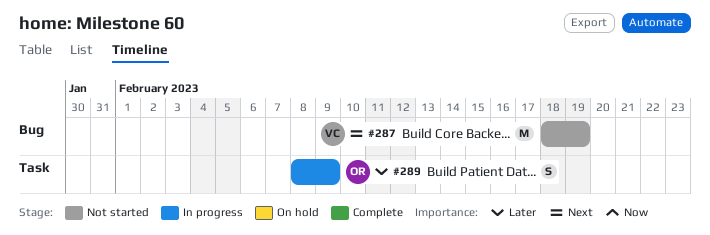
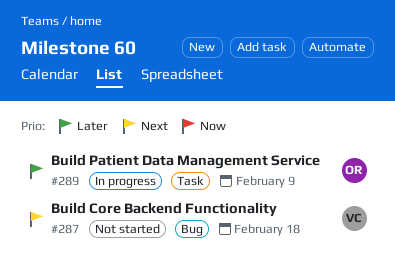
#287, due: Feb 19 -> Feb 18

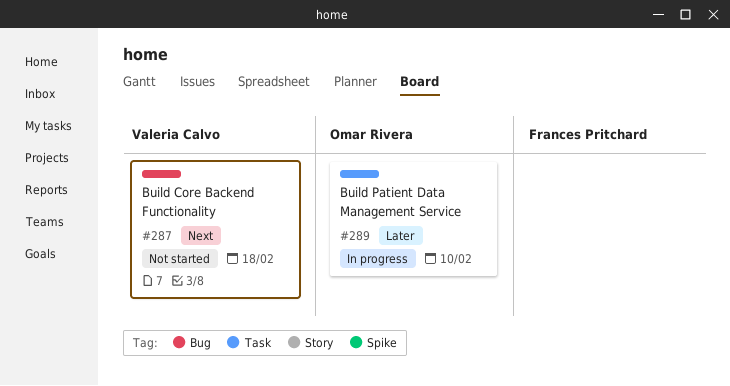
#289, due: Feb 9 -> Feb 10

